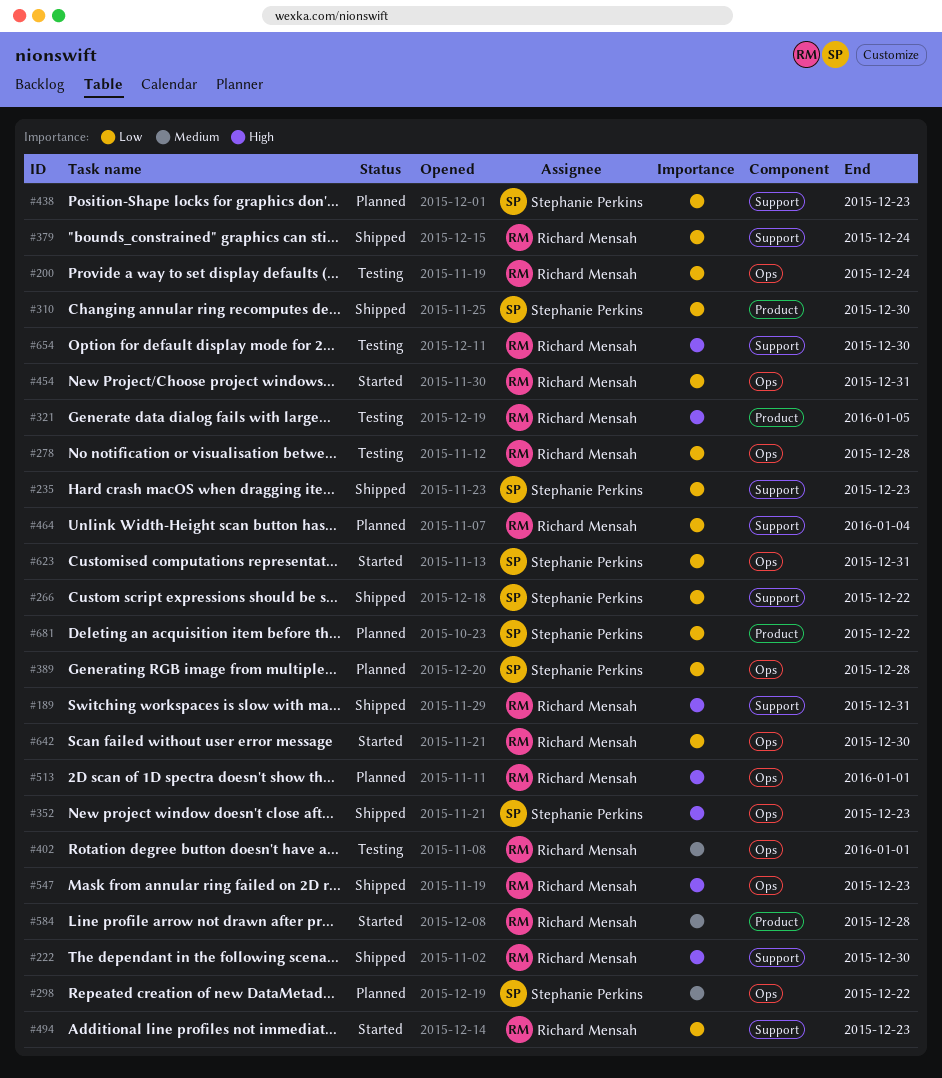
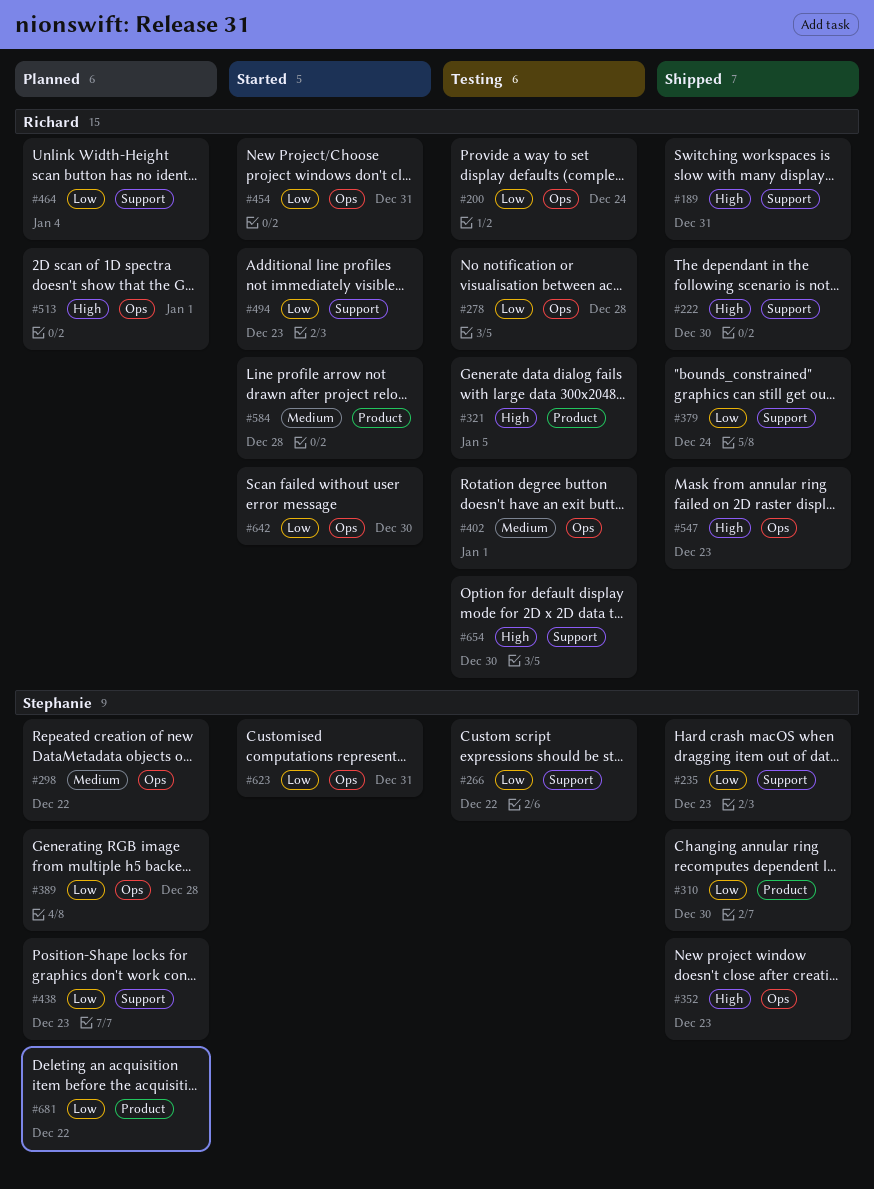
#266, status: Shipped -> Testing

